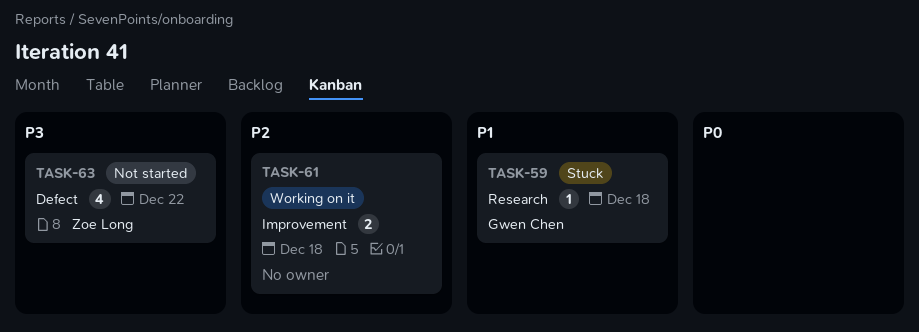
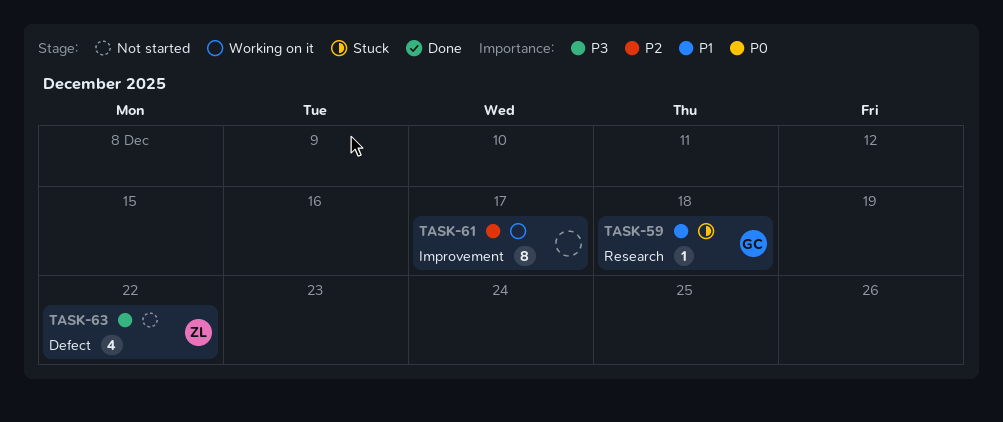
TASK-61, estimate: 2 -> 8
TASK-61, due: Dec 18 -> Dec 17

